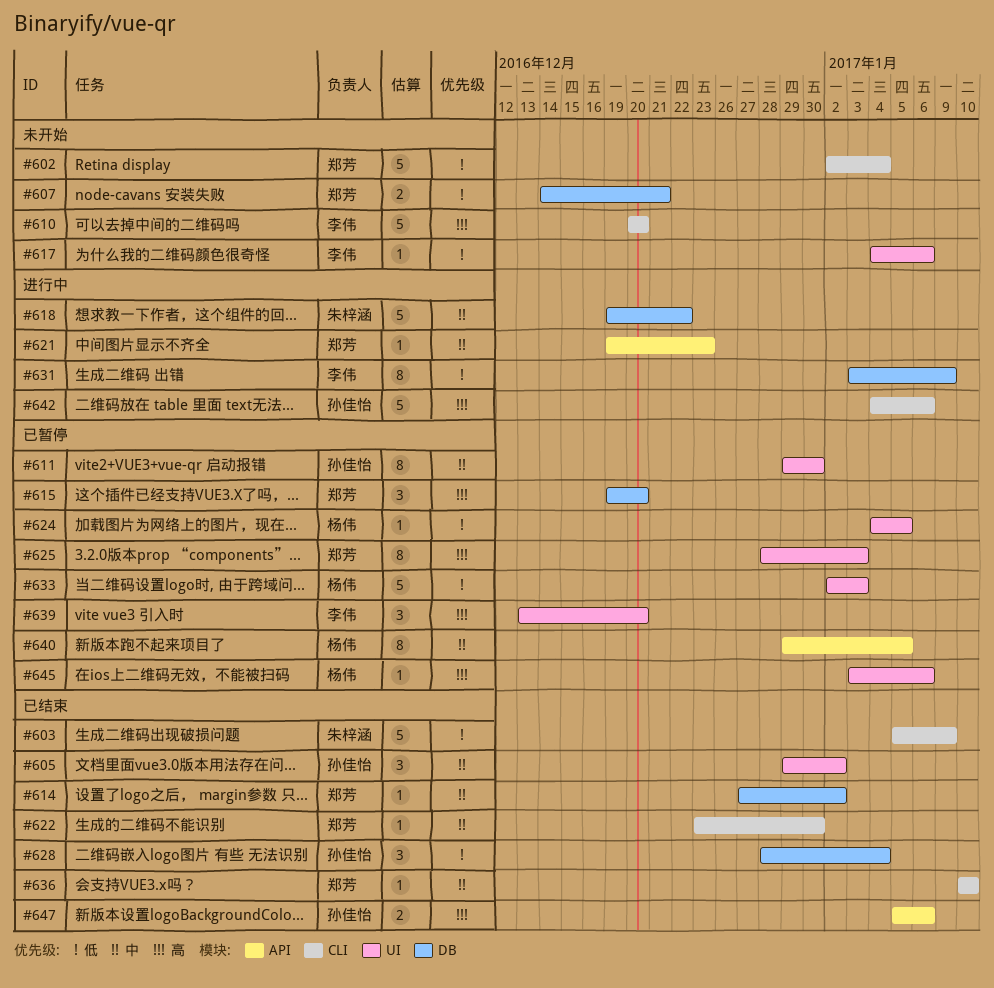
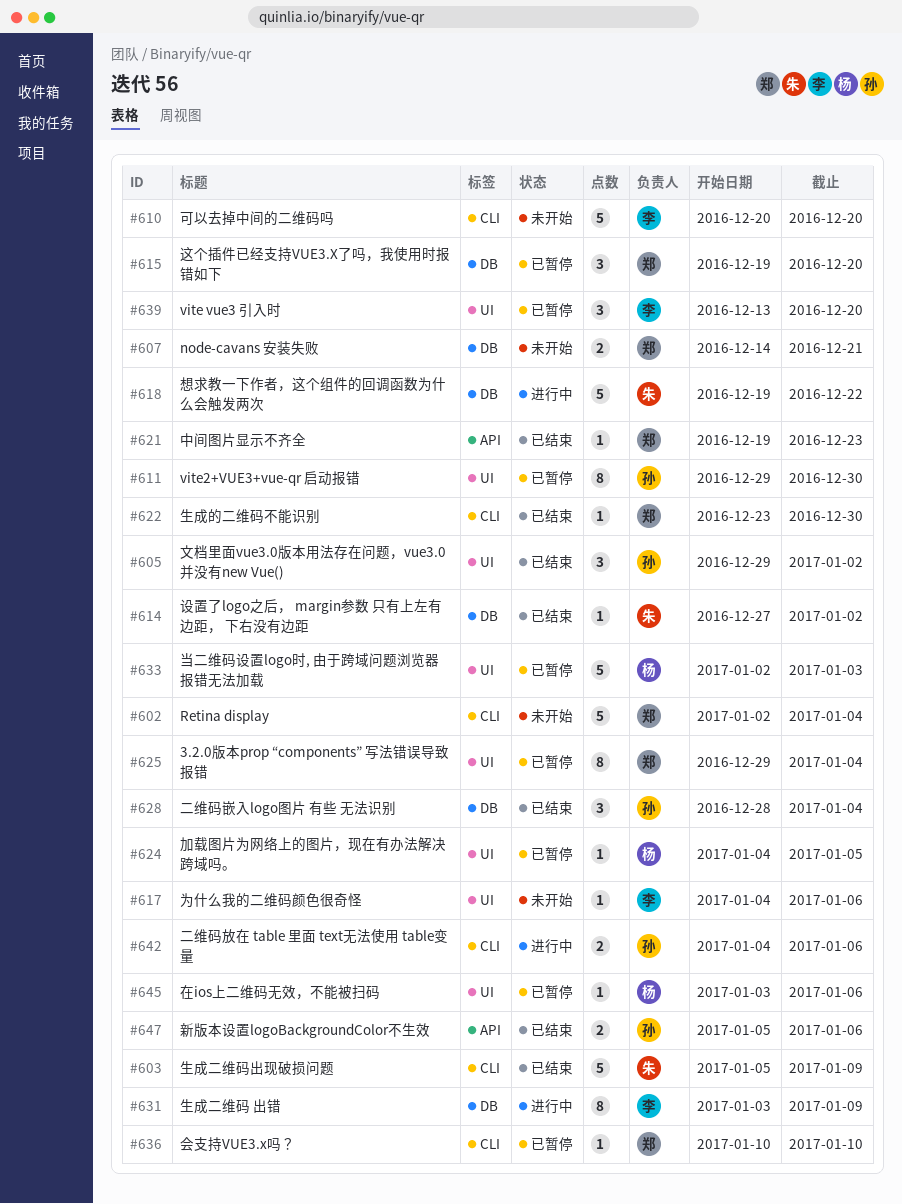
#614, owner: 郑芳 -> 朱梓涵
#621, status: 进行中 -> 已结束
#625, start: Dec 28 -> Dec 29
#625, due: Jan 3 -> Jan 4
#636, status: 已结束 -> 已暂停
#640: present -> none
#642, estimate: 5 -> 2

